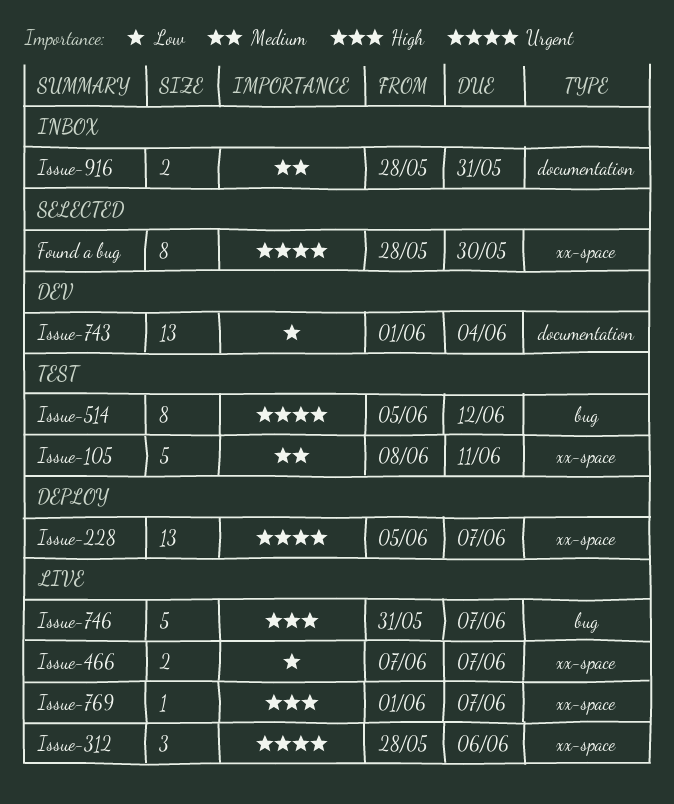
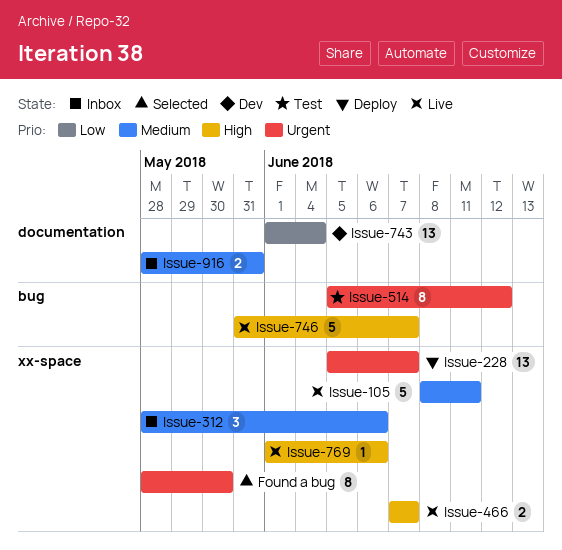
Issue-105, status: Test -> Live
Issue-312, status: Live -> Inbox
Issue-312, priority: Urgent -> Medium
Issue-466, priority: Low -> High
Issue-769, due: Jun 7 -> Jun 6

